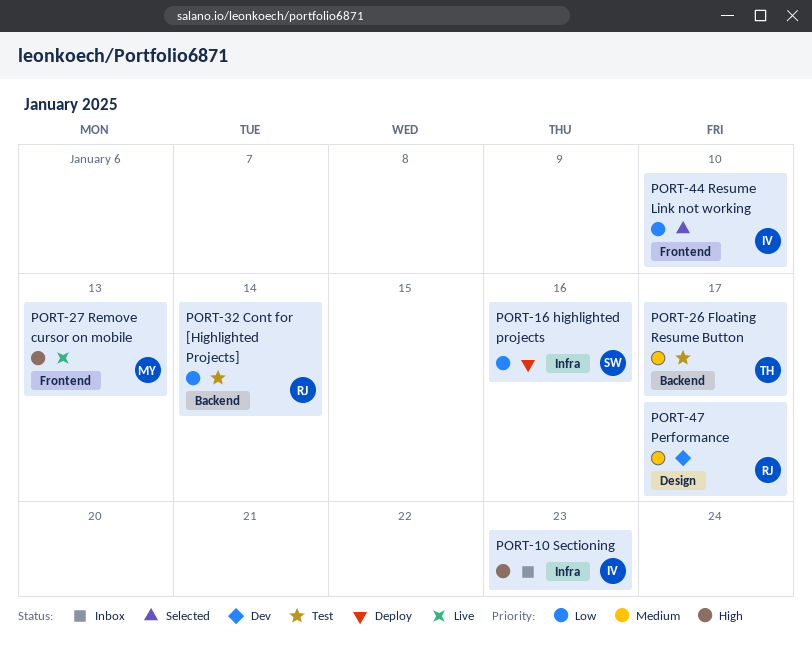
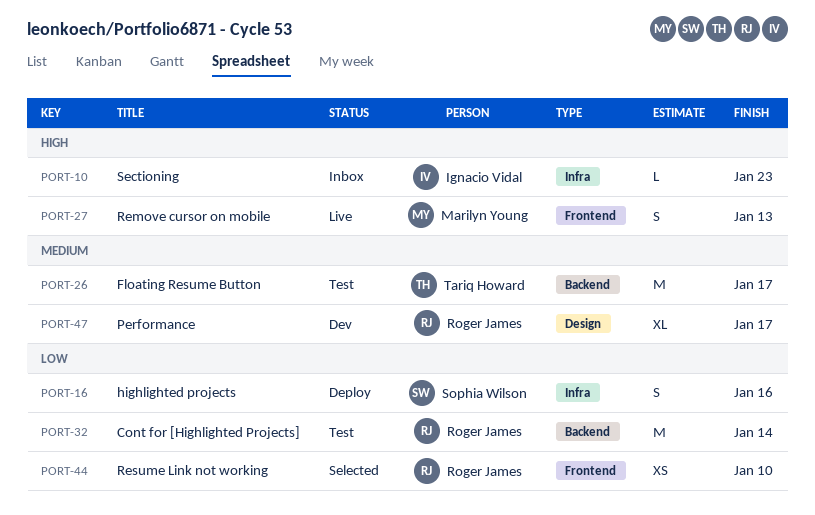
PORT-44, owner: Ignacio Vidal -> Roger James

